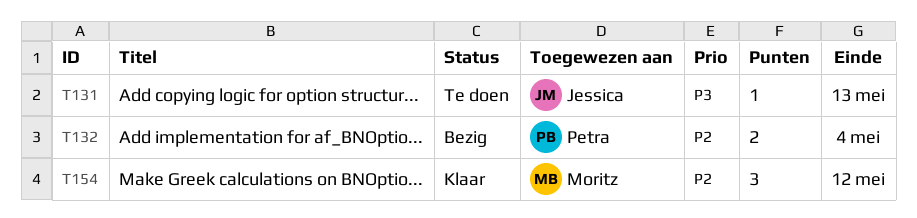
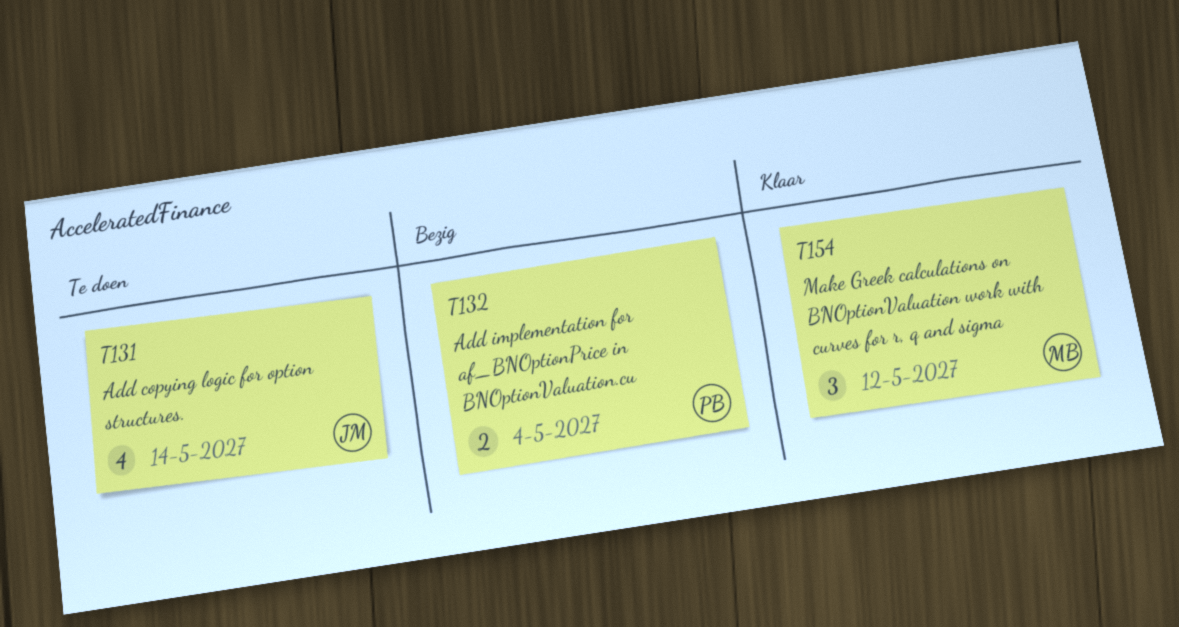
T131, estimate: 1 -> 4
T131, due: May 13 -> May 14

